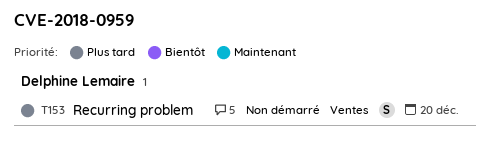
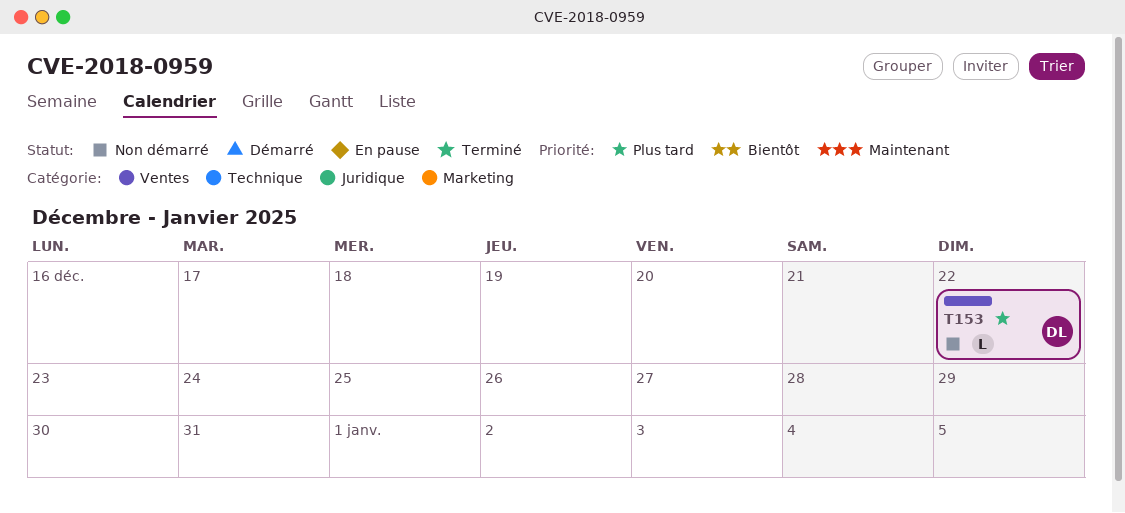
T153, estimate: S -> L
T153, due: Dec 20 -> Dec 22

